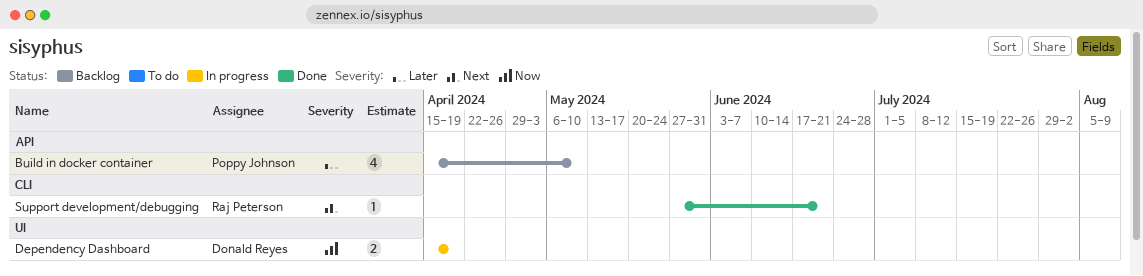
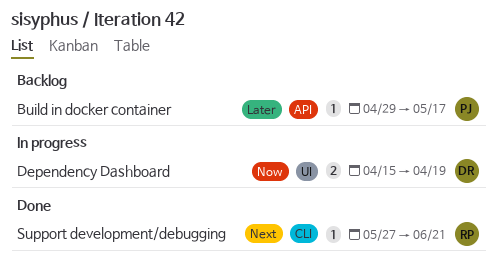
Build in docker container, estimate: 4 -> 1
Build in docker container, start: Apr 15 -> Apr 29
Build in docker container, due: May 10 -> May 17

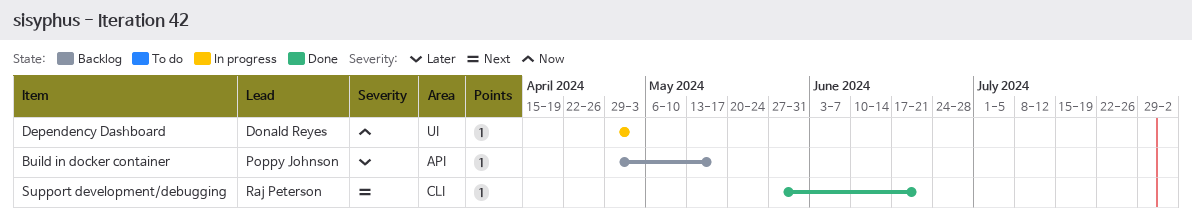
Dependency Dashboard, estimate: 2 -> 1
Dependency Dashboard, start: Apr 15 -> Apr 29
Dependency Dashboard, due: Apr 19 -> May 3

